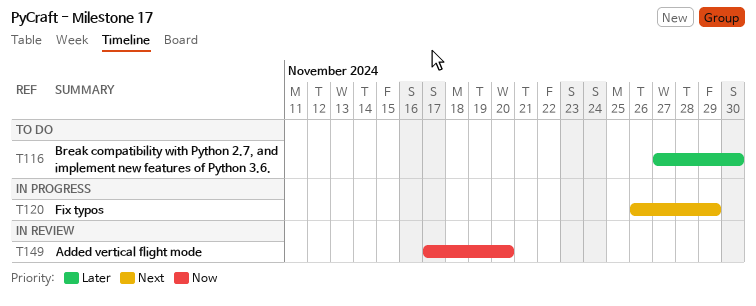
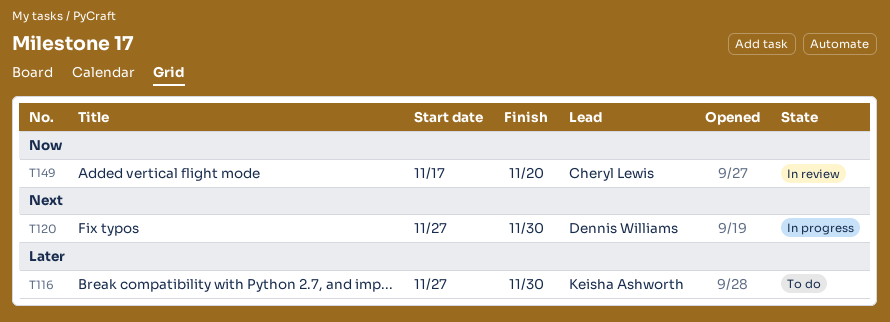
T120, start: Nov 26 -> Nov 27
T120, due: Nov 29 -> Nov 30

